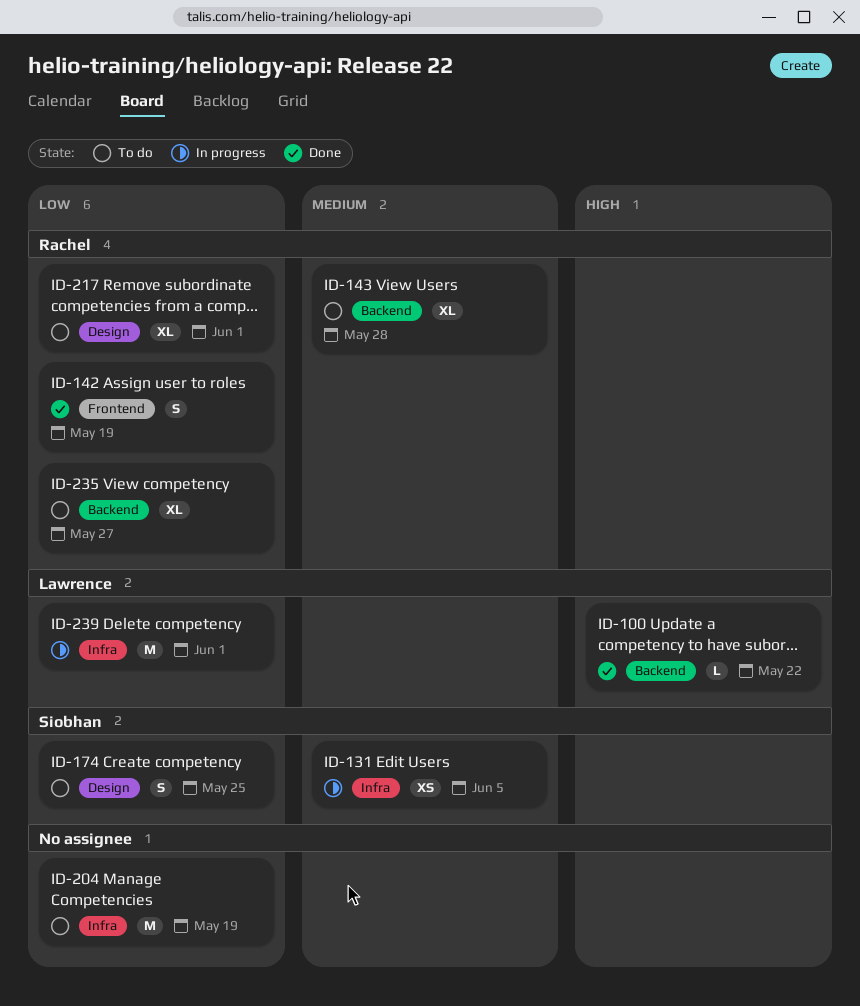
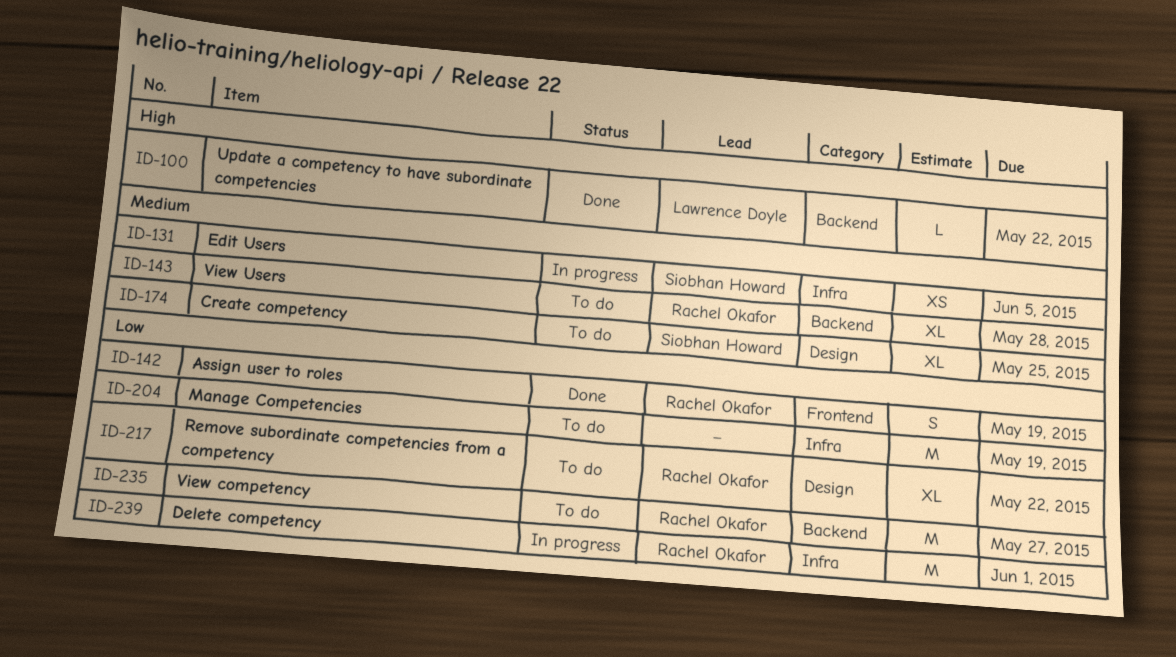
ID-174, priority: Low -> Medium
ID-174, estimate: S -> XL
ID-217, due: Jun 1 -> May 22
ID-235, estimate: XL -> M
ID-239, owner: Lawrence Doyle -> Rachel Okafor

